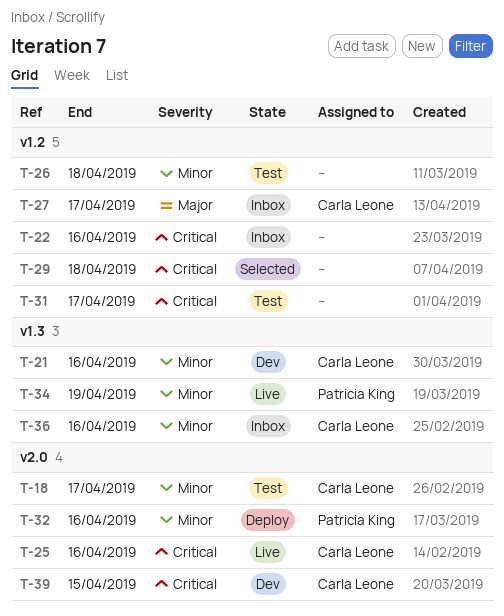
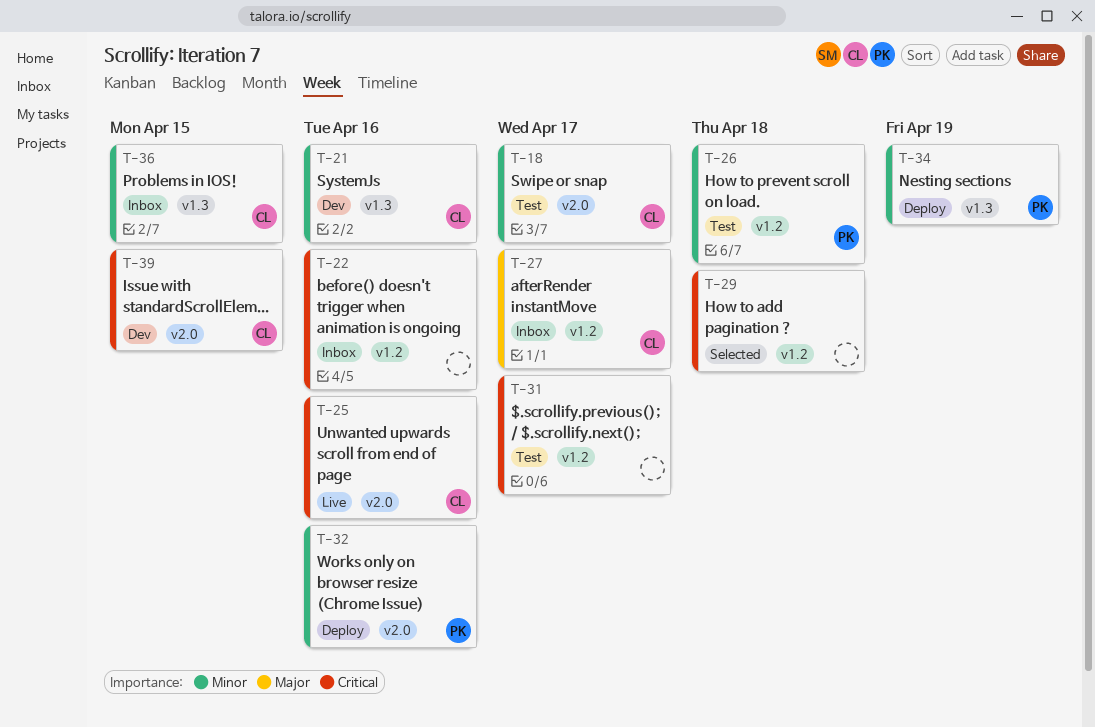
T-26, owner: none -> Patricia King
T-34, status: Live -> Deploy
T-36, due: Apr 16 -> Apr 15

